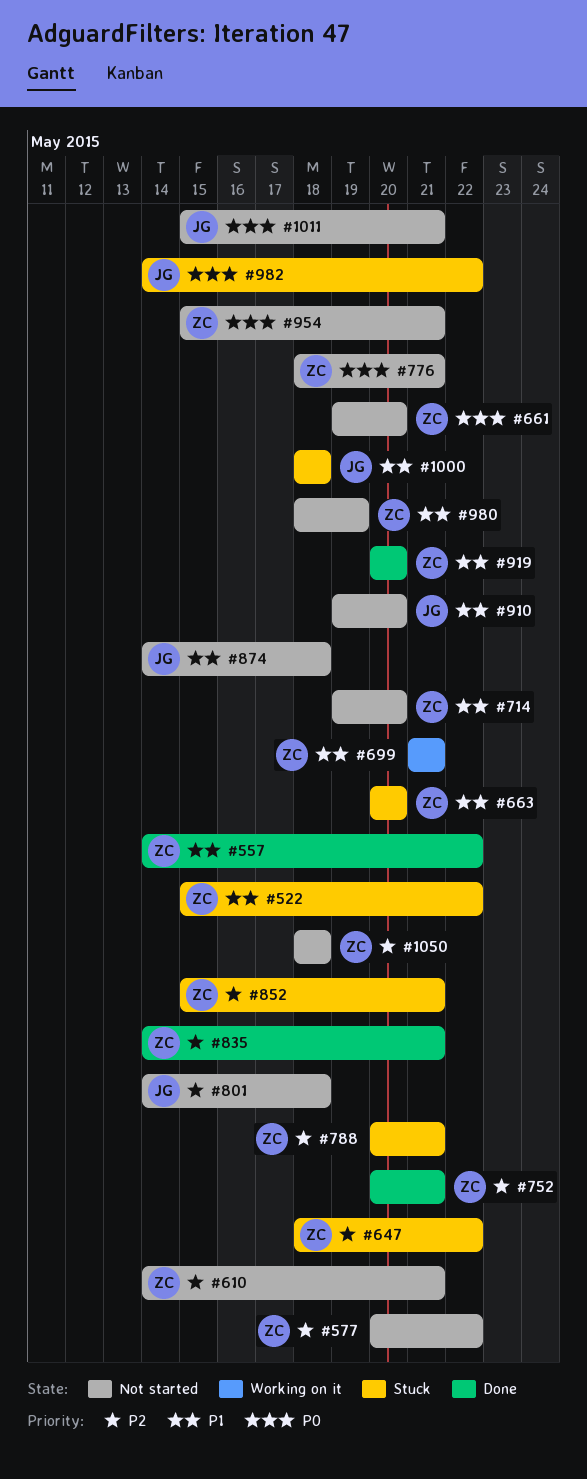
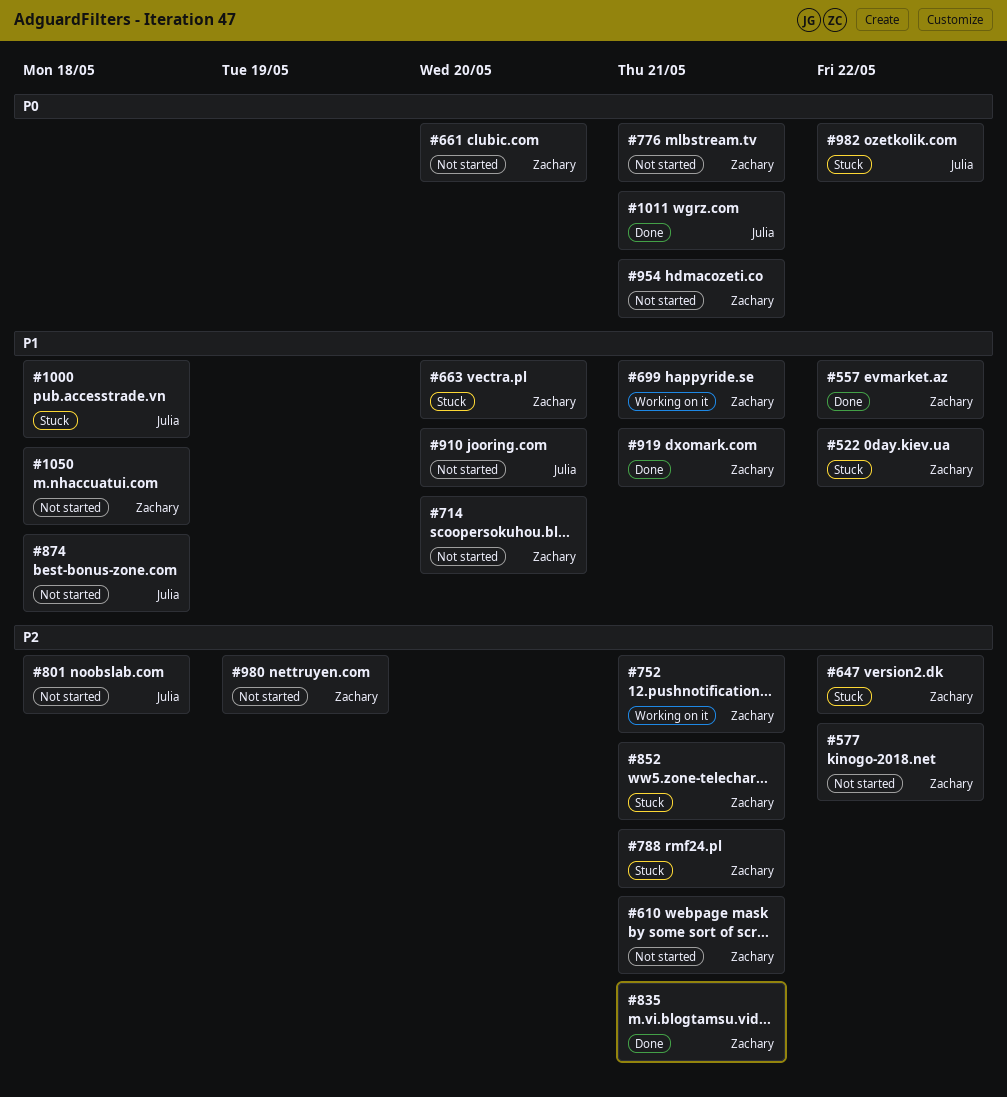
#752, status: Done -> Working on it
#919, due: May 20 -> May 21
#980, priority: P1 -> P2
#1011, status: Not started -> Done
#1050, priority: P2 -> P1

